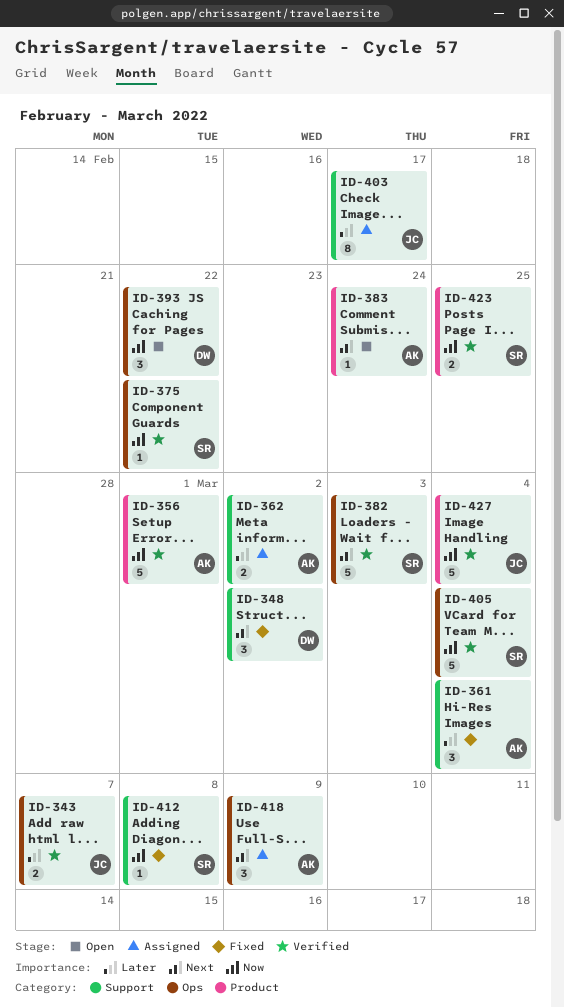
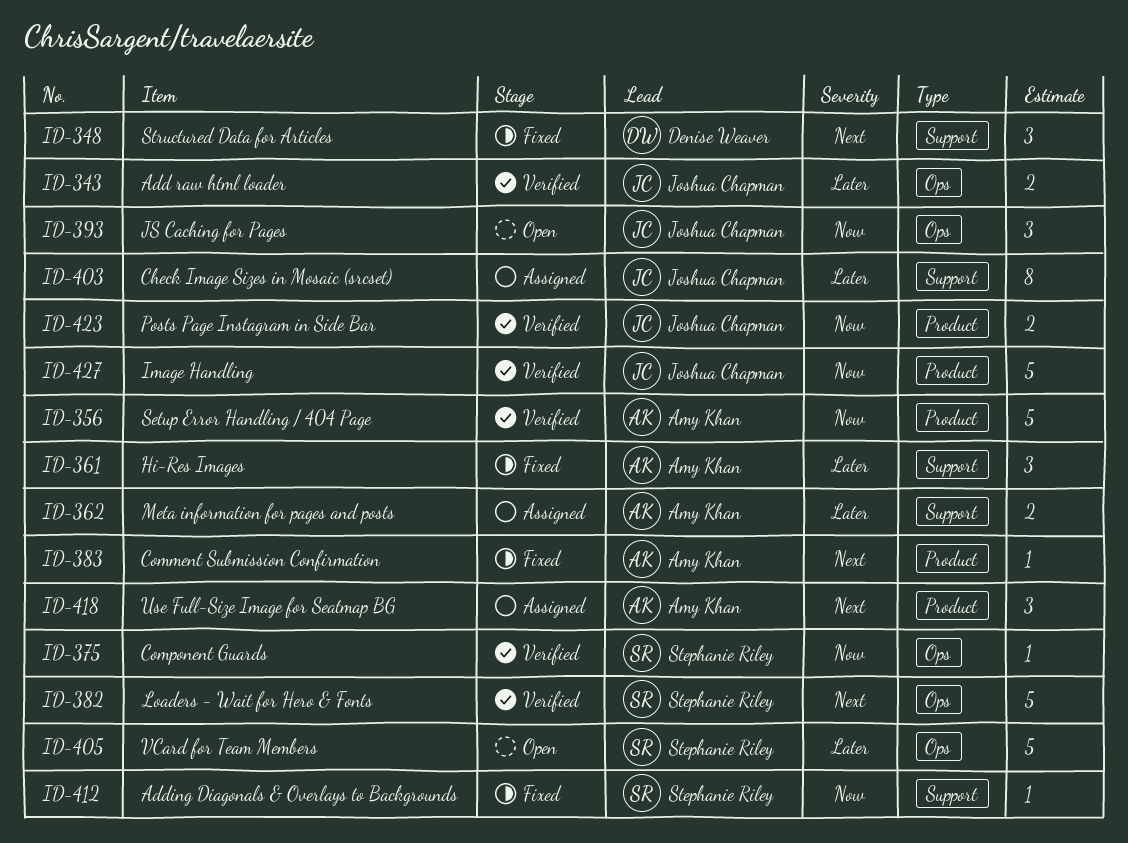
ID-383, status: Open -> Fixed
ID-393, owner: Denise Weaver -> Joshua Chapman
ID-405, status: Verified -> Open
ID-405, priority: Now -> Later
ID-418, label: Ops -> Product
ID-423, owner: Stephanie Riley -> Joshua Chapman

